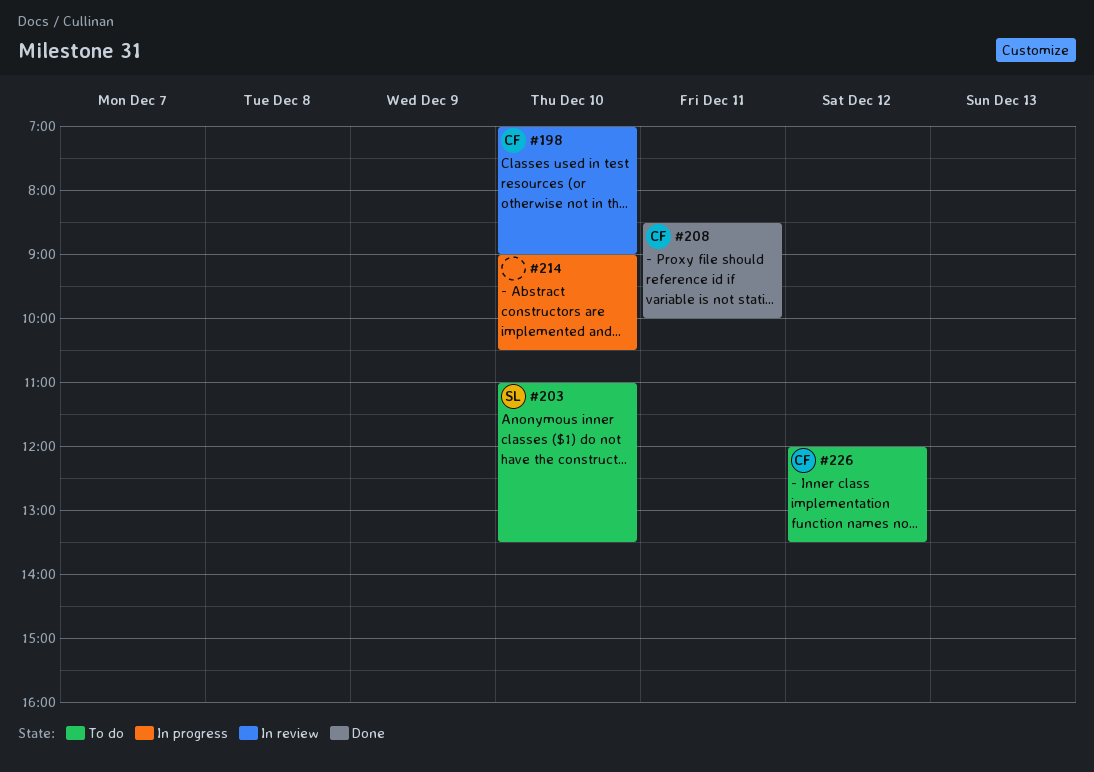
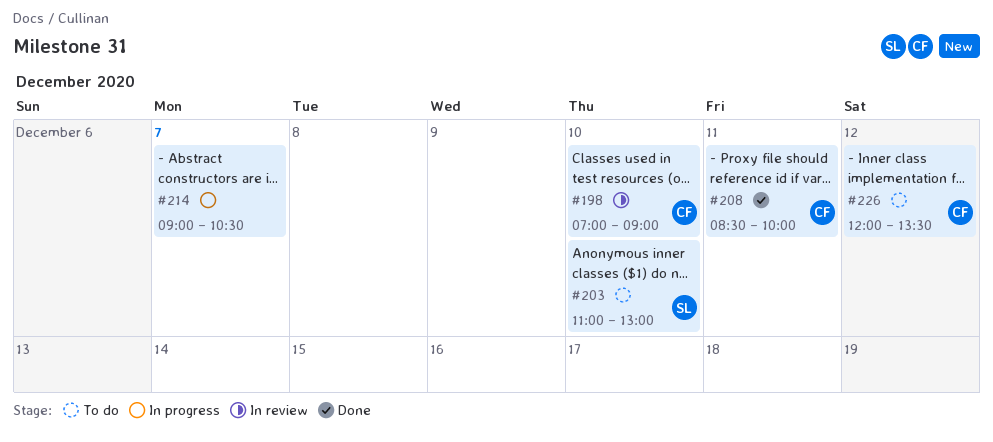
#203, ends: 13:30 -> 13:00
#214, day: Dec 10 -> Dec 7

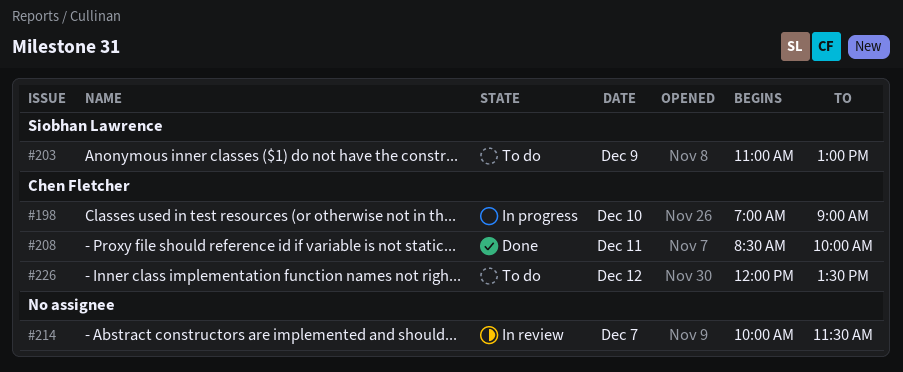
#198, status: In review -> In progress
#203, day: Dec 10 -> Dec 9
#214, status: In progress -> In review
#214, begins: 09:00 -> 10:00
#214, ends: 10:30 -> 11:30

